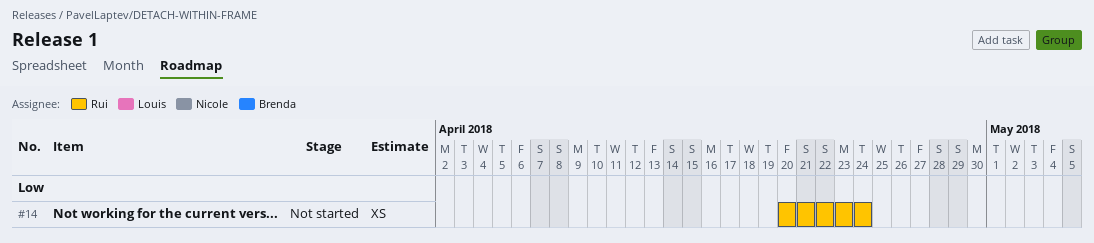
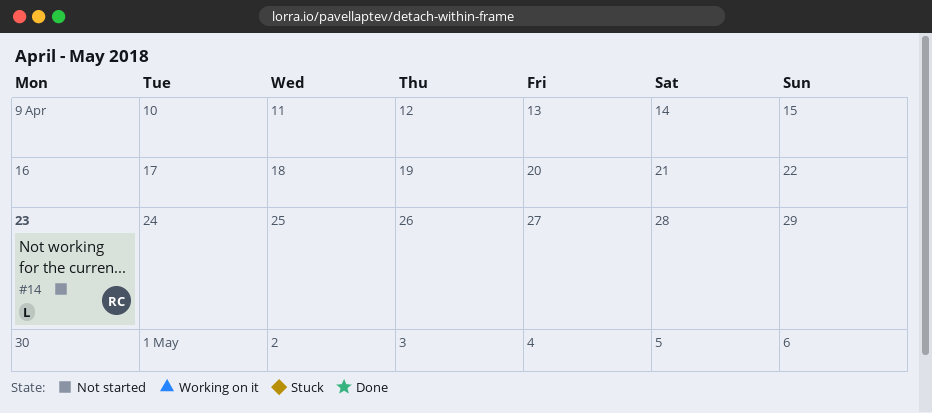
#14, estimate: XS -> L
#14, due: Apr 24 -> Apr 23

